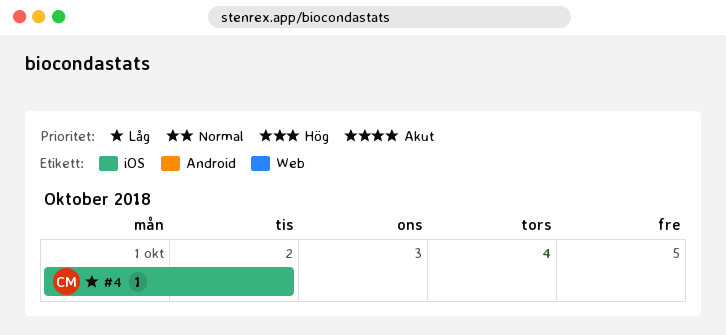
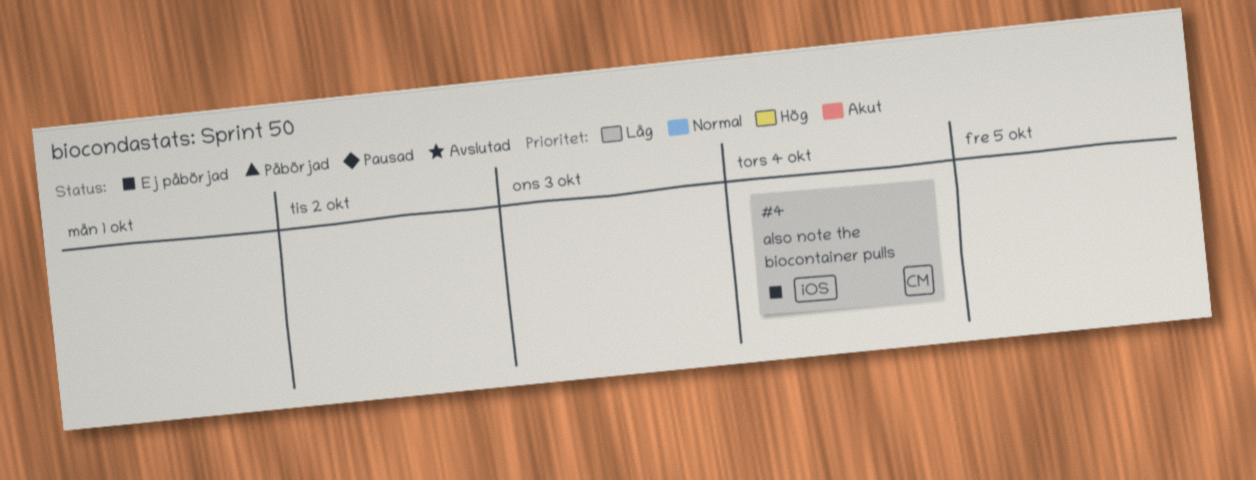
#4, due: Oct 2 -> Oct 4

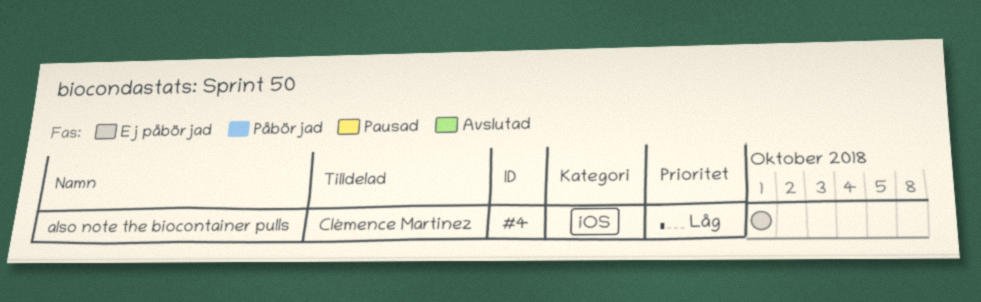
#4, due: Oct 4 -> Oct 1

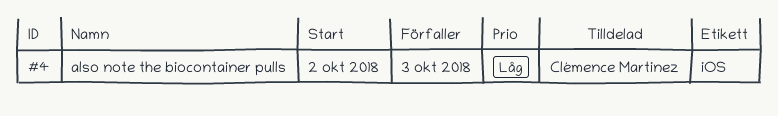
#4, start: Oct 1 -> Oct 2
#4, due: Oct 1 -> Oct 3

